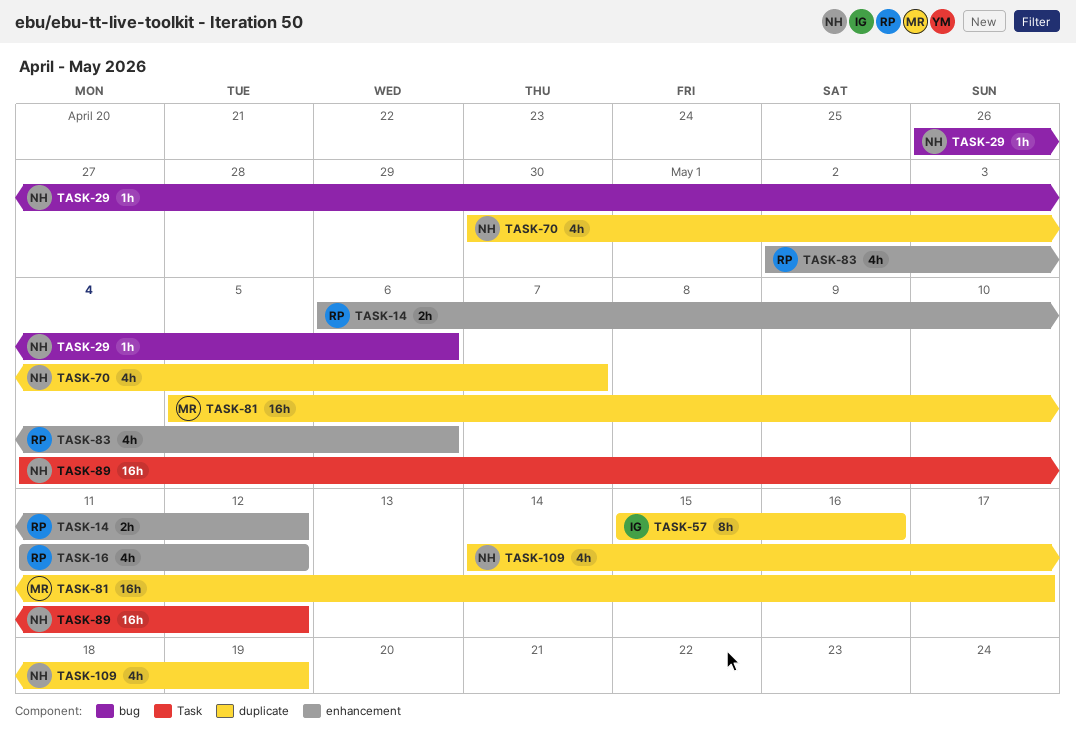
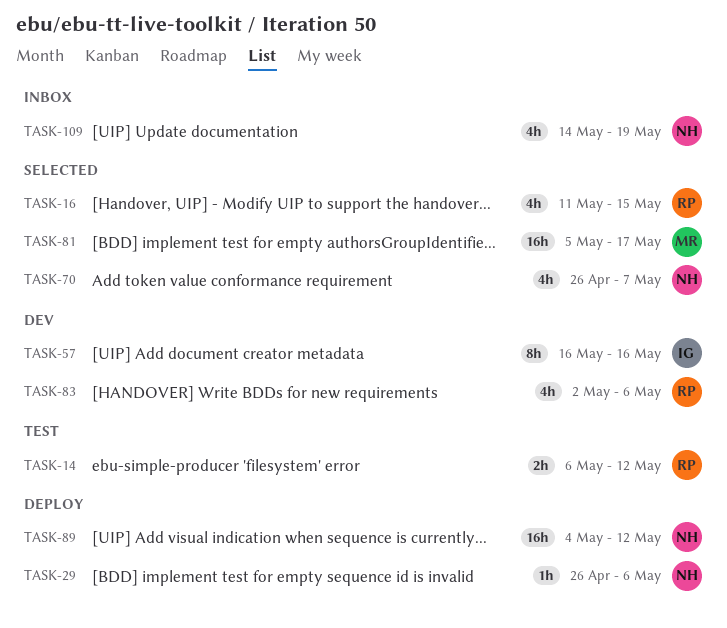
TASK-16, due: May 12 -> May 15
TASK-57, start: May 15 -> May 16
TASK-70, start: Apr 30 -> Apr 26

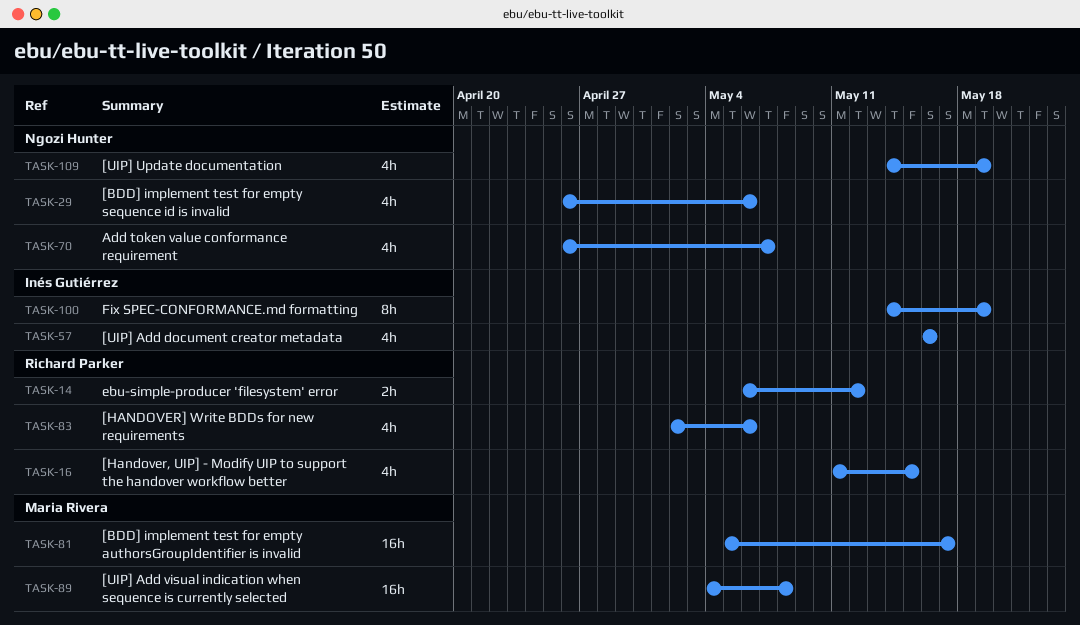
TASK-29, estimate: 1h -> 4h
TASK-57, estimate: 8h -> 4h
TASK-89, owner: Ngozi Hunter -> Maria Rivera
TASK-89, due: May 12 -> May 8
TASK-100: none -> present

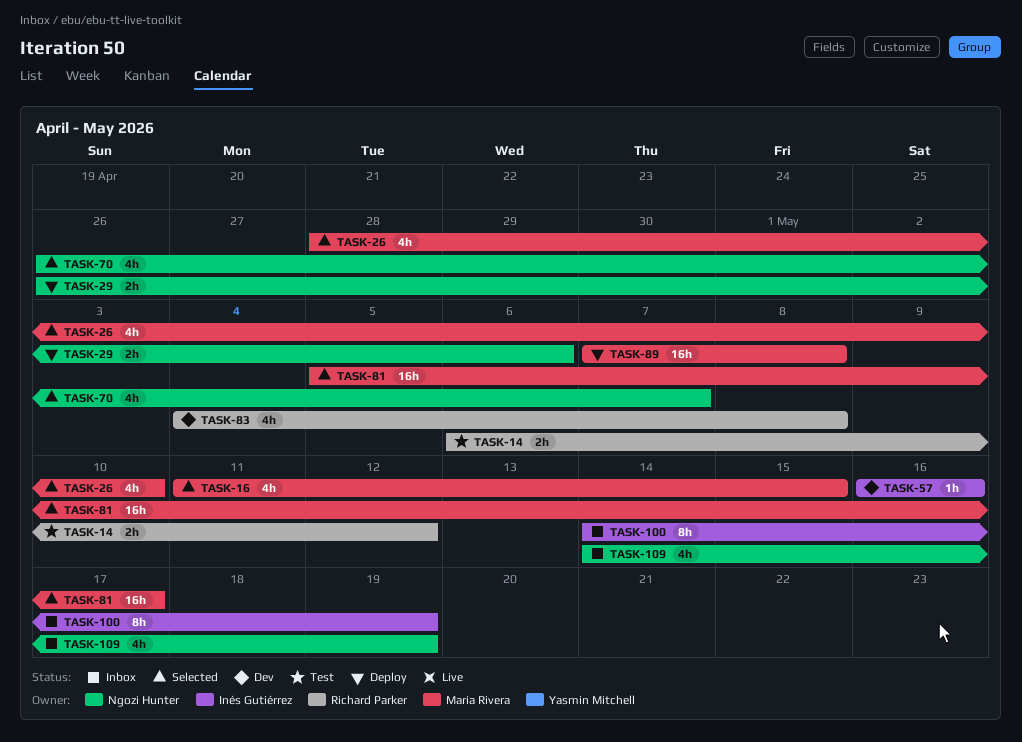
TASK-16, owner: Richard Parker -> Maria Rivera
TASK-26: none -> present
TASK-29, estimate: 4h -> 2h
TASK-57, estimate: 4h -> 1h
TASK-83, start: May 2 -> May 4
TASK-83, due: May 6 -> May 8
TASK-89, start: May 4 -> May 7

